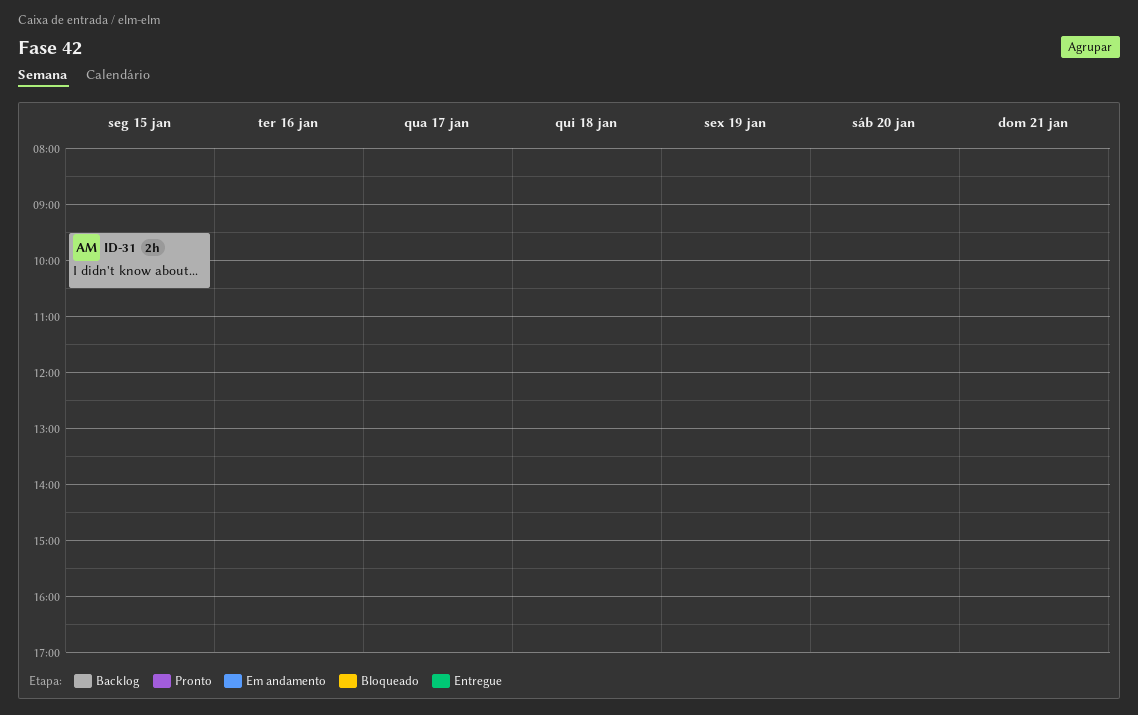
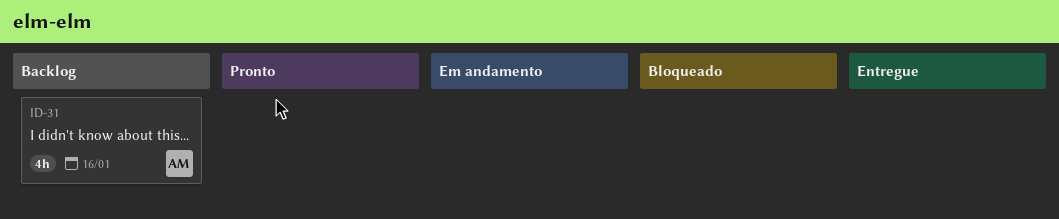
ID-31, estimate: 2h -> 4h
ID-31, day: Jan 15 -> Jan 16

